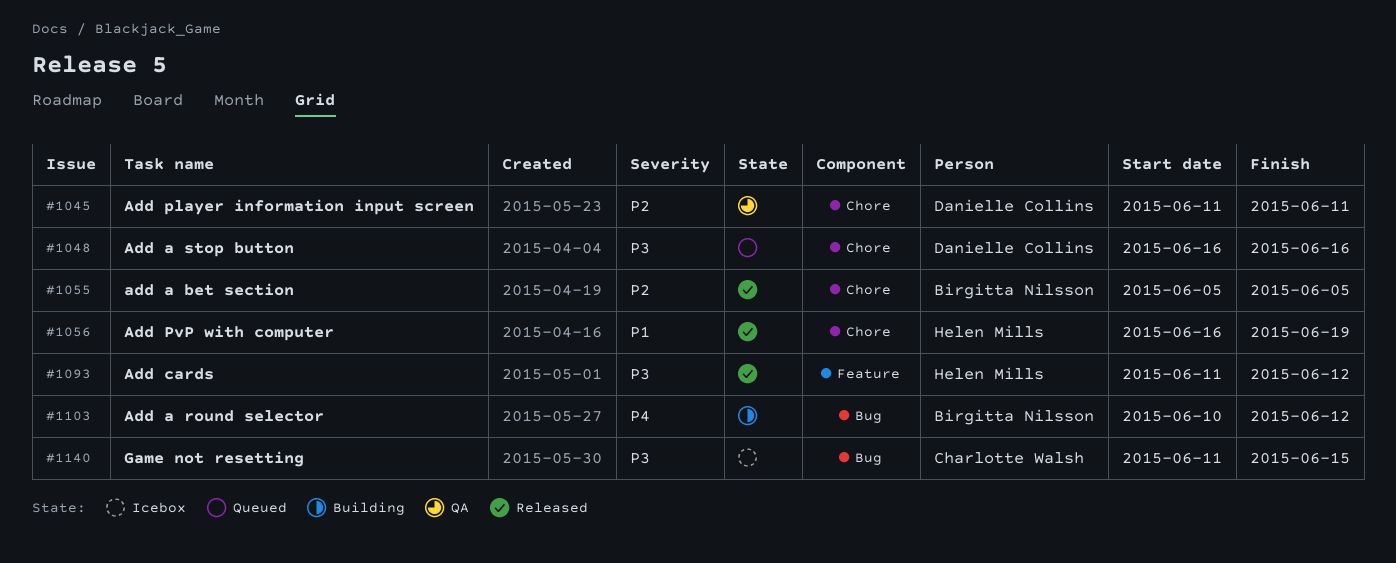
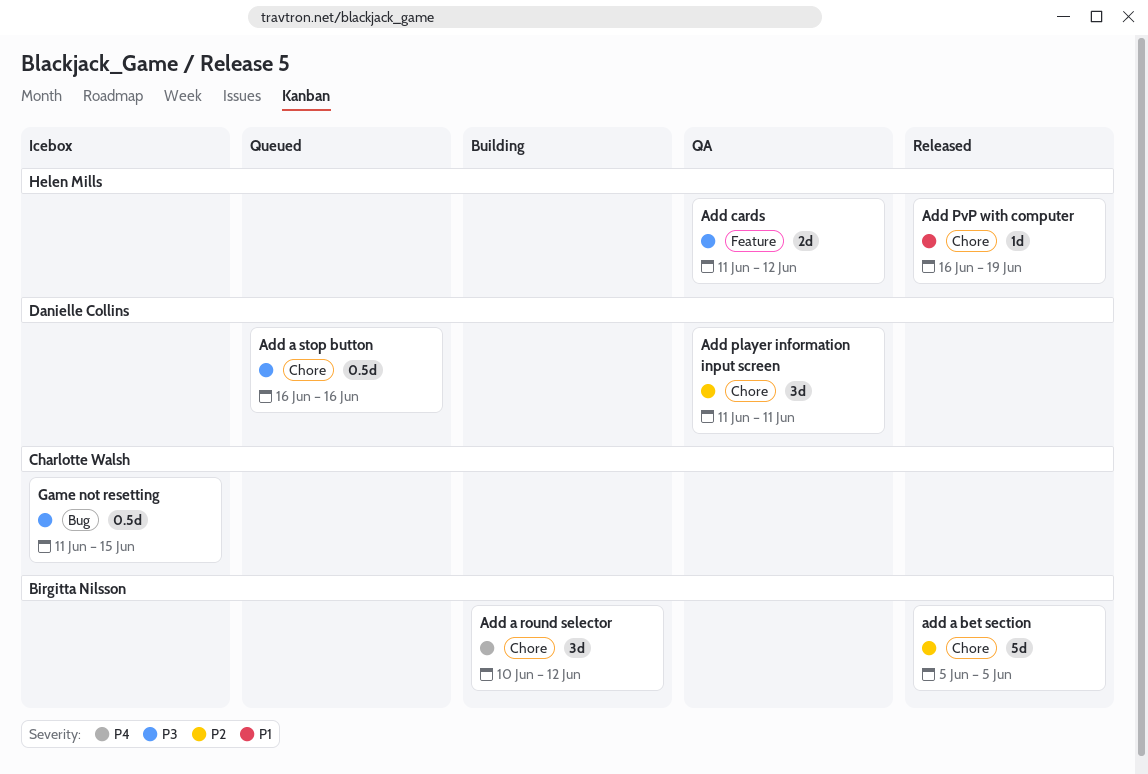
Add a round selector, label: Bug -> Chore
Add cards, status: Released -> QA

